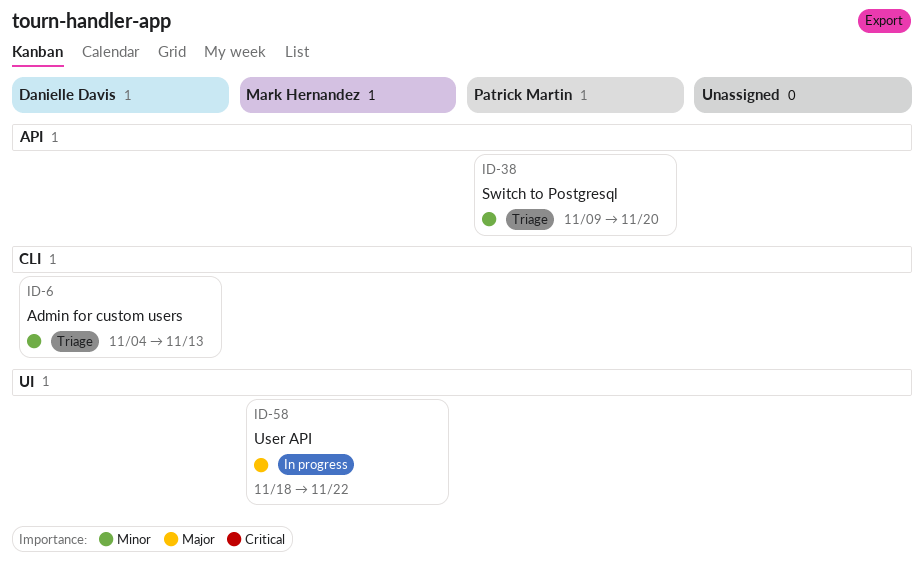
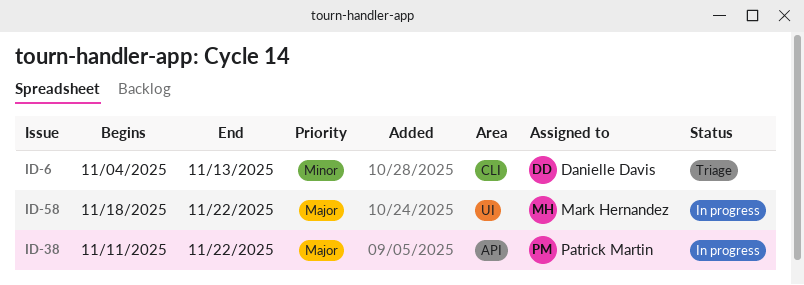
ID-38, status: Triage -> In progress
ID-38, priority: Minor -> Major
ID-38, start: Nov 9 -> Nov 11
ID-38, due: Nov 20 -> Nov 22

